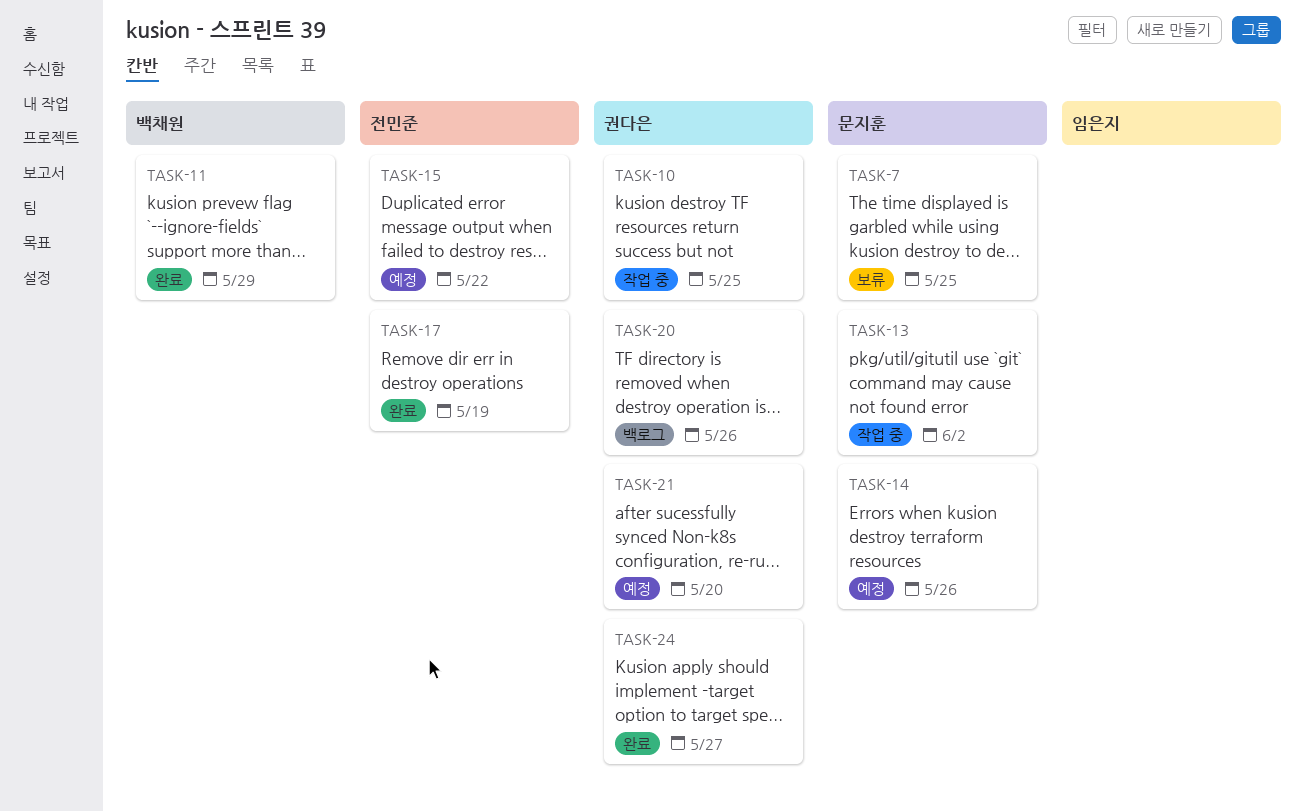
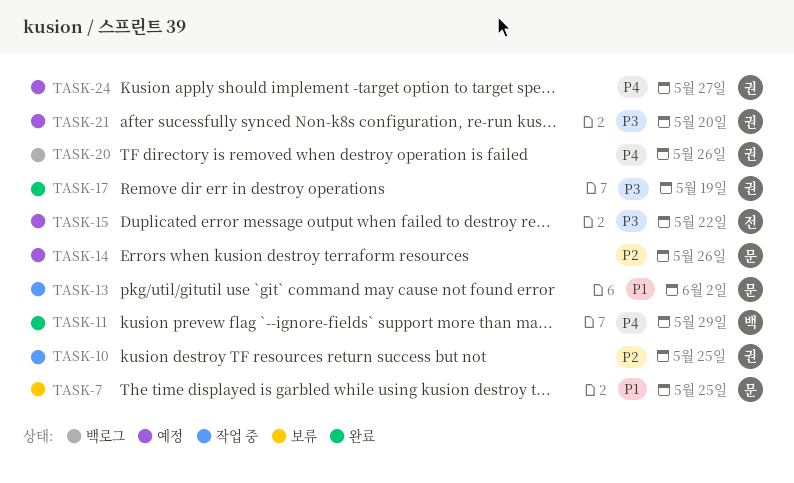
TASK-17, owner: 전민준 -> 권다은
TASK-24, status: 완료 -> 예정

